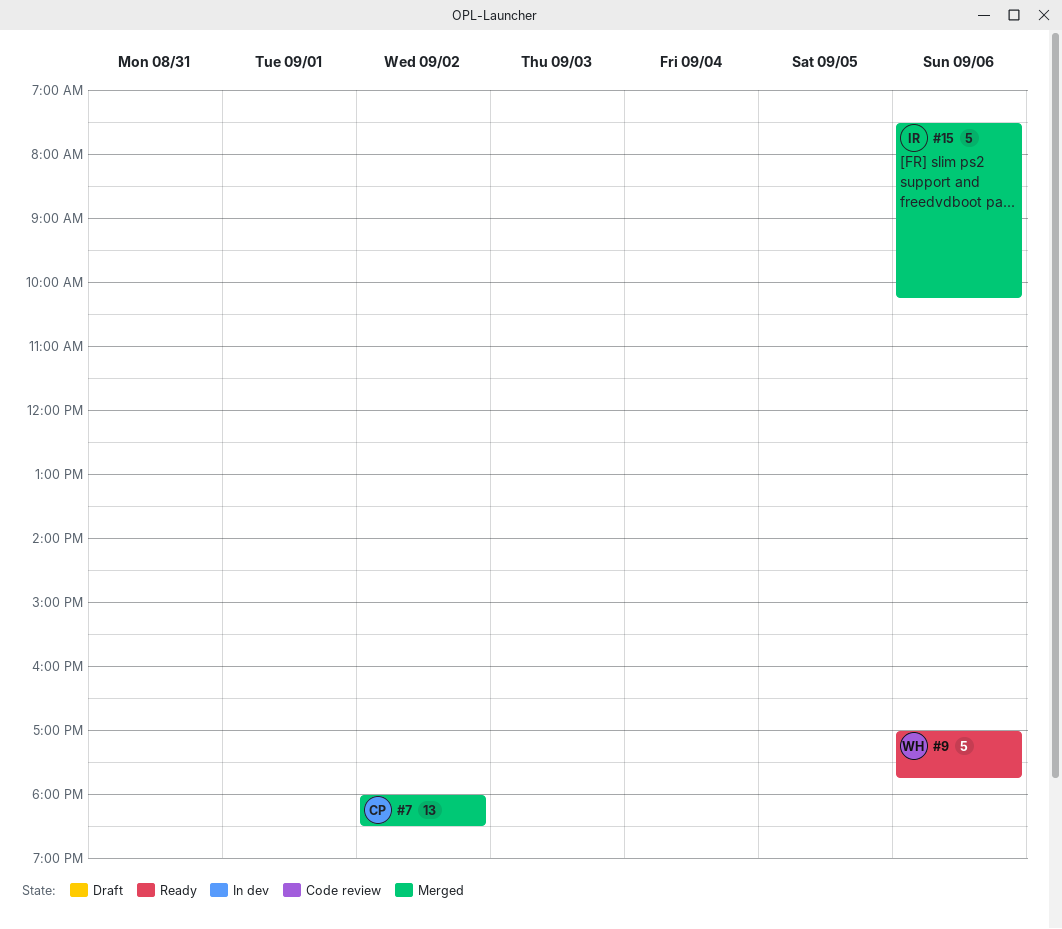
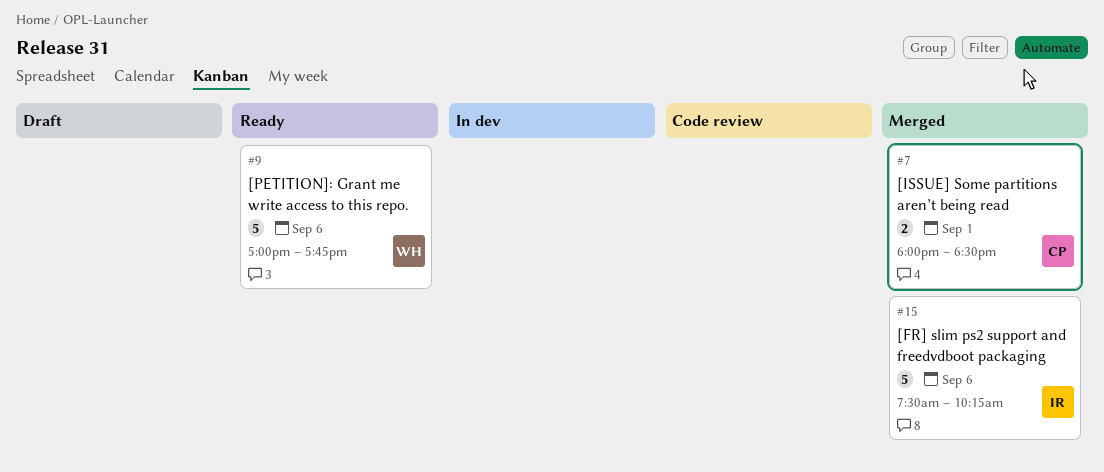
#7, estimate: 13 -> 2
#7, day: Sep 2 -> Sep 1

